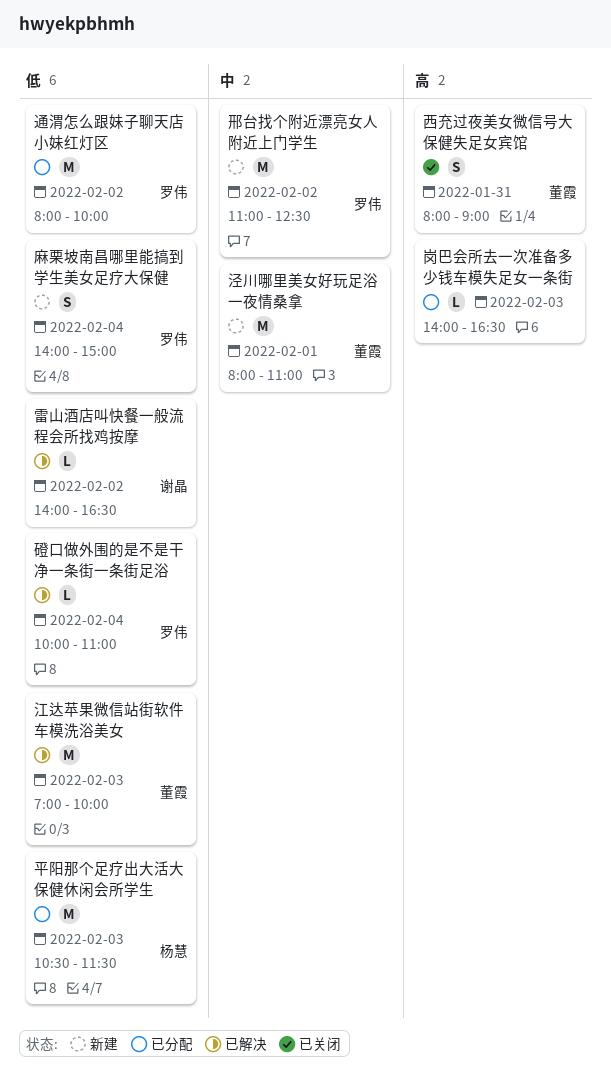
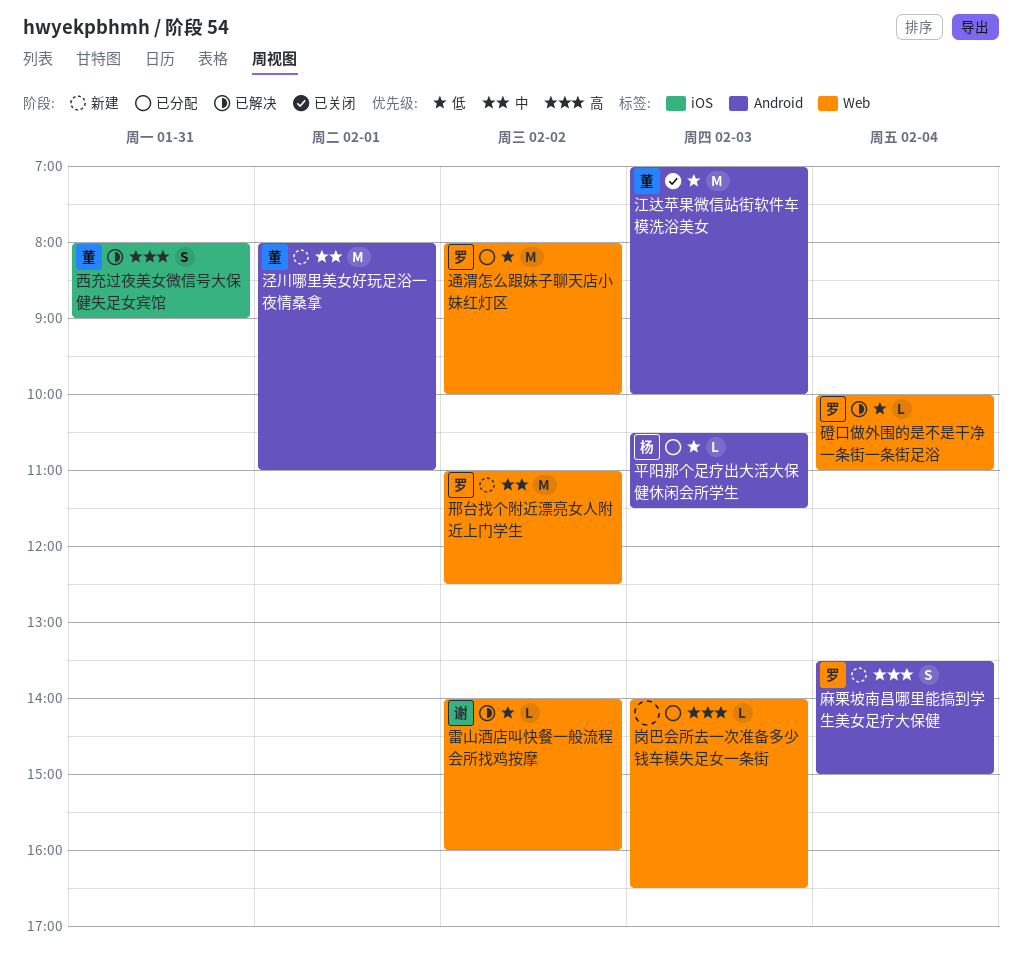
平阳那个足疗出大活大保健休闲会所学生, estimate: M -> L
江达苹果微信站街软件车模洗浴美女, status: 已解决 -> 已关闭
西充过夜美女微信号大保健失足女宾馆, status: 已关闭 -> 已解决
雷山酒店叫快餐一般流程会所找鸡按摩, ends: 16:30 -> 16:00
麻栗坡南昌哪里能搞到学生美女足疗大保健, priority: 低 -> 高
麻栗坡南昌哪里能搞到学生美女足疗大保健, begins: 14:00 -> 13:30

